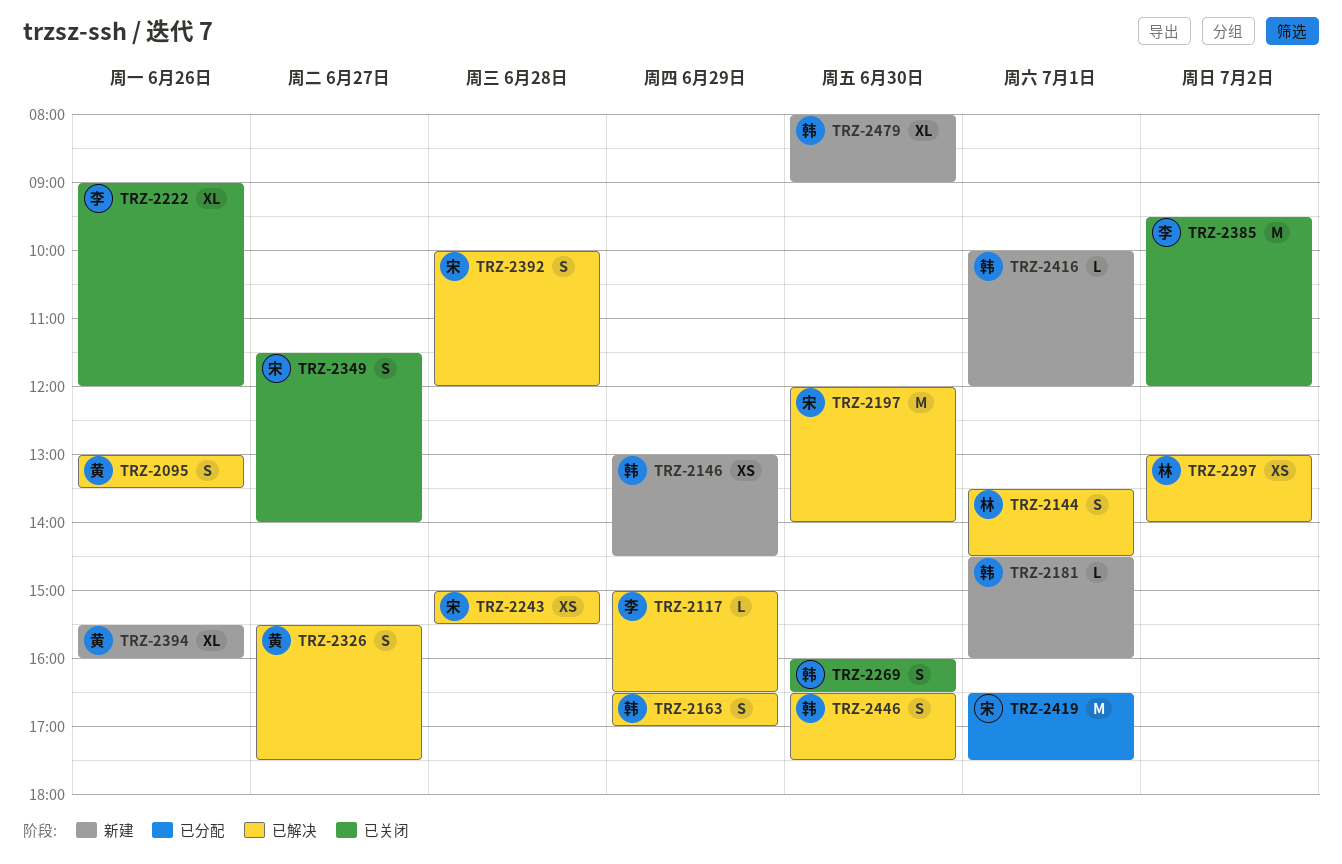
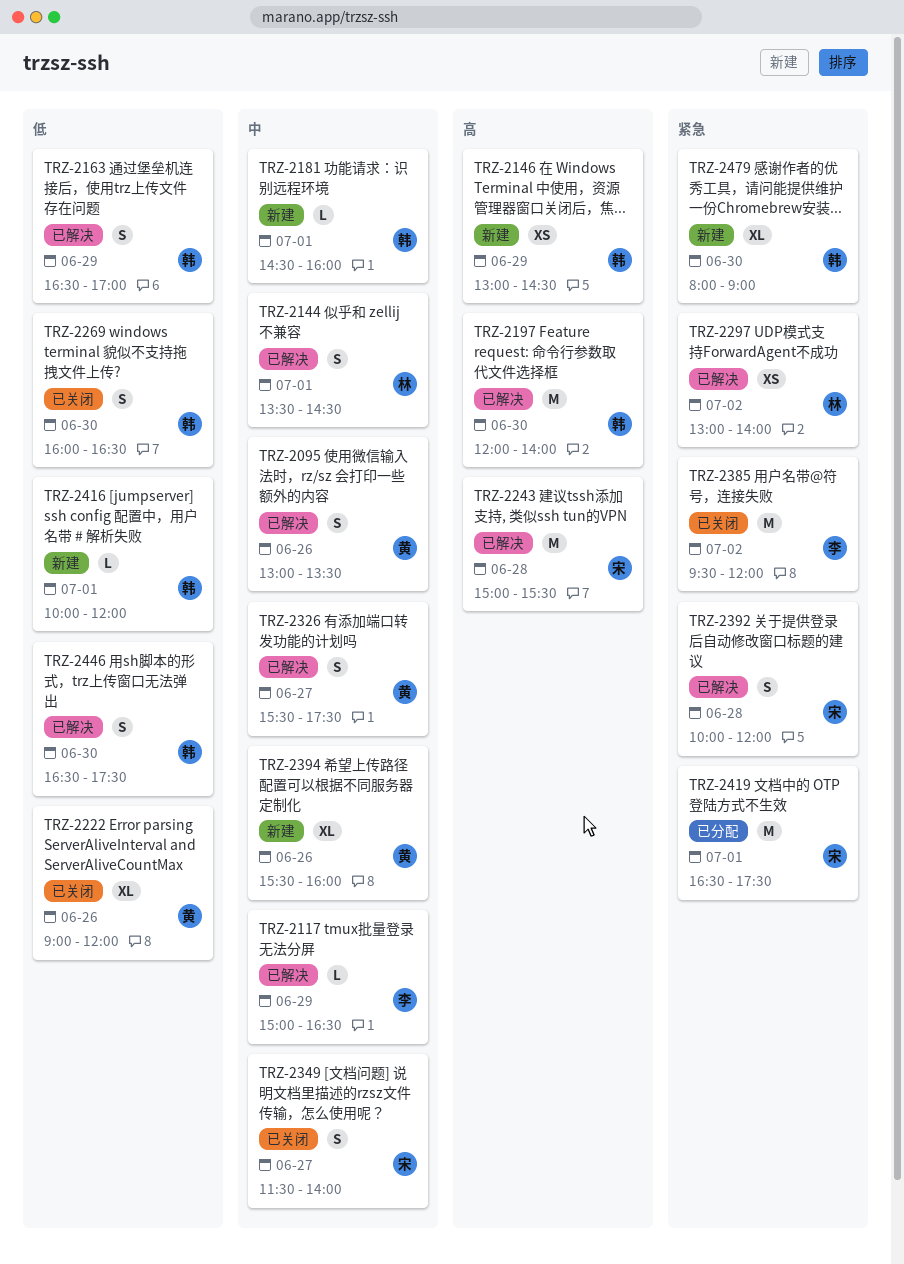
TRZ-2197, owner: 宋 -> 韩
TRZ-2222, owner: 李 -> 黄
TRZ-2243, estimate: XS -> M

